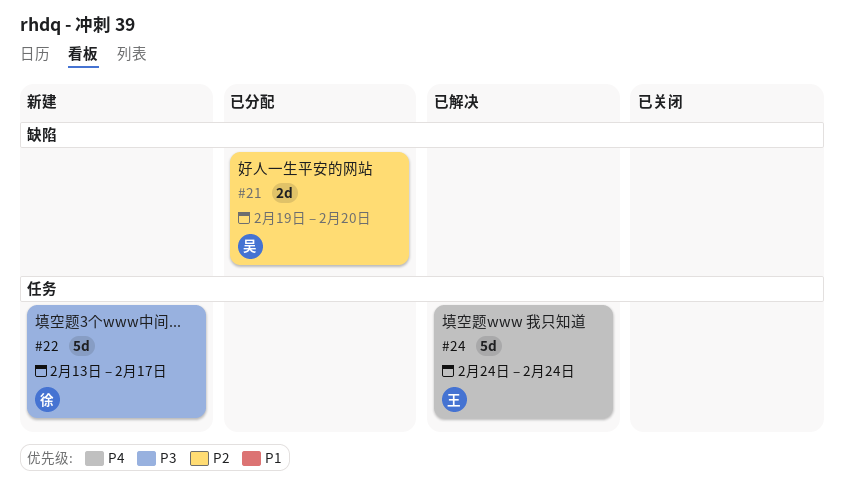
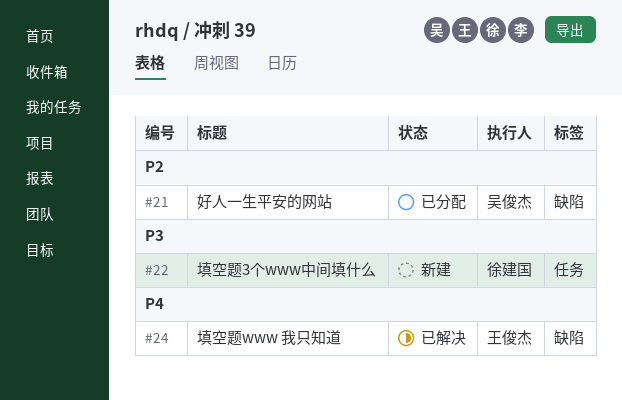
#24, label: 任务 -> 缺陷

